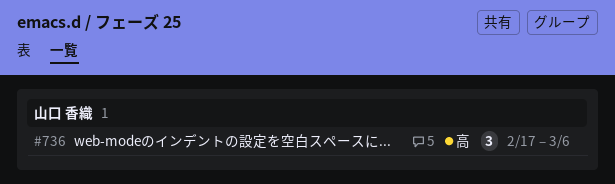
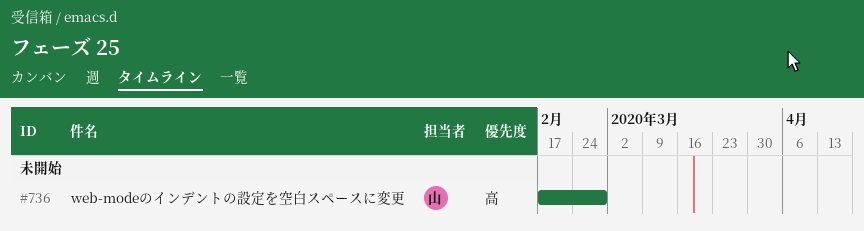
#736, due: Mar 6 -> Feb 28

